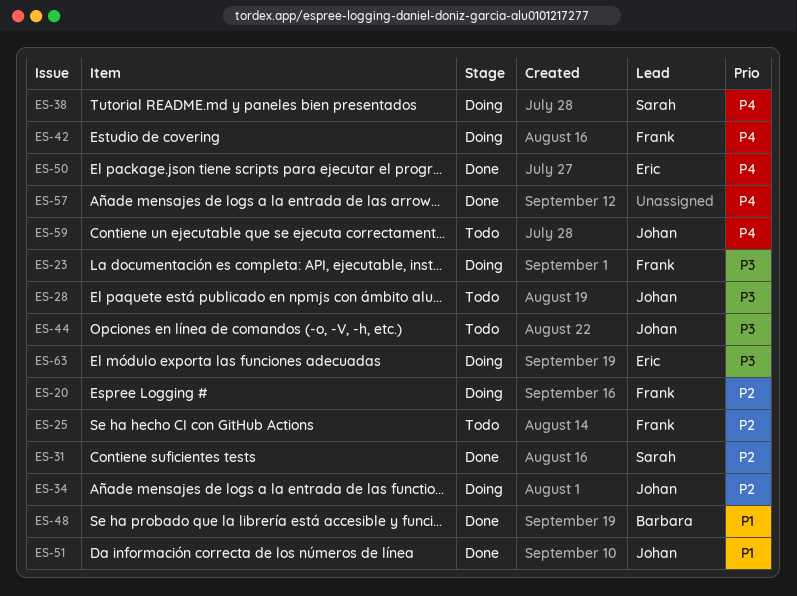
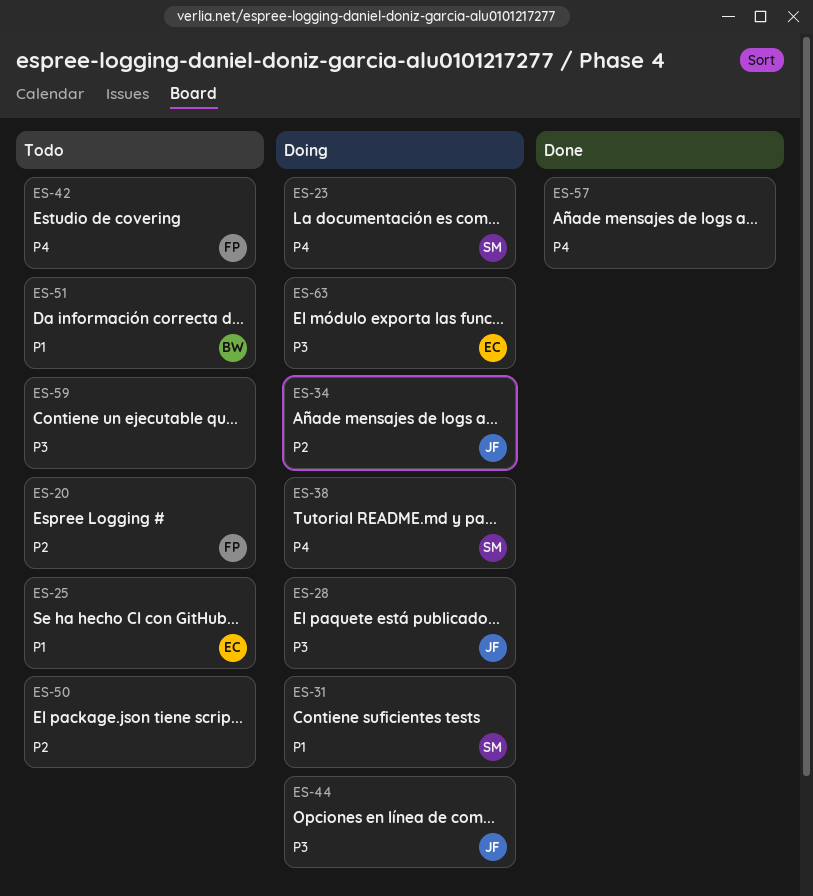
ES-20, status: Doing -> Todo
ES-23, owner: Frank -> Sarah
ES-23, priority: P3 -> P4
ES-25, owner: Frank -> Eric
ES-25, priority: P2 -> P1
ES-28, status: Todo -> Doing
ES-31, status: Done -> Doing
ES-31, priority: P2 -> P1
ES-42, status: Doing -> Todo
ES-44, status: Todo -> Doing
ES-48: present -> none
ES-50, status: Done -> Todo
ES-50, owner: Eric -> none
ES-50, priority: P4 -> P2
ES-51, status: Done -> Todo
ES-51, owner: Johan -> Barbara
ES-59, owner: Johan -> none
ES-59, priority: P4 -> P3

